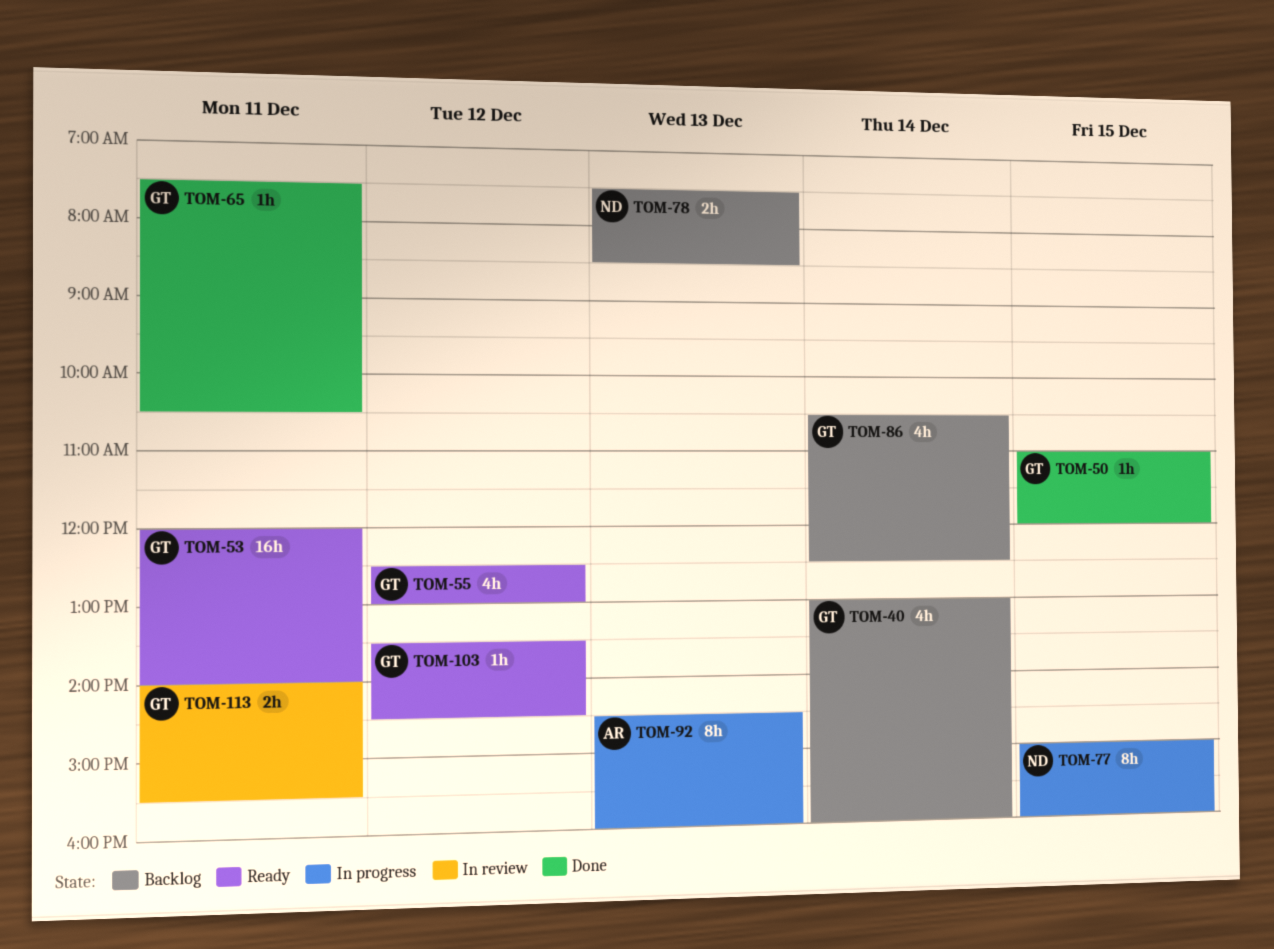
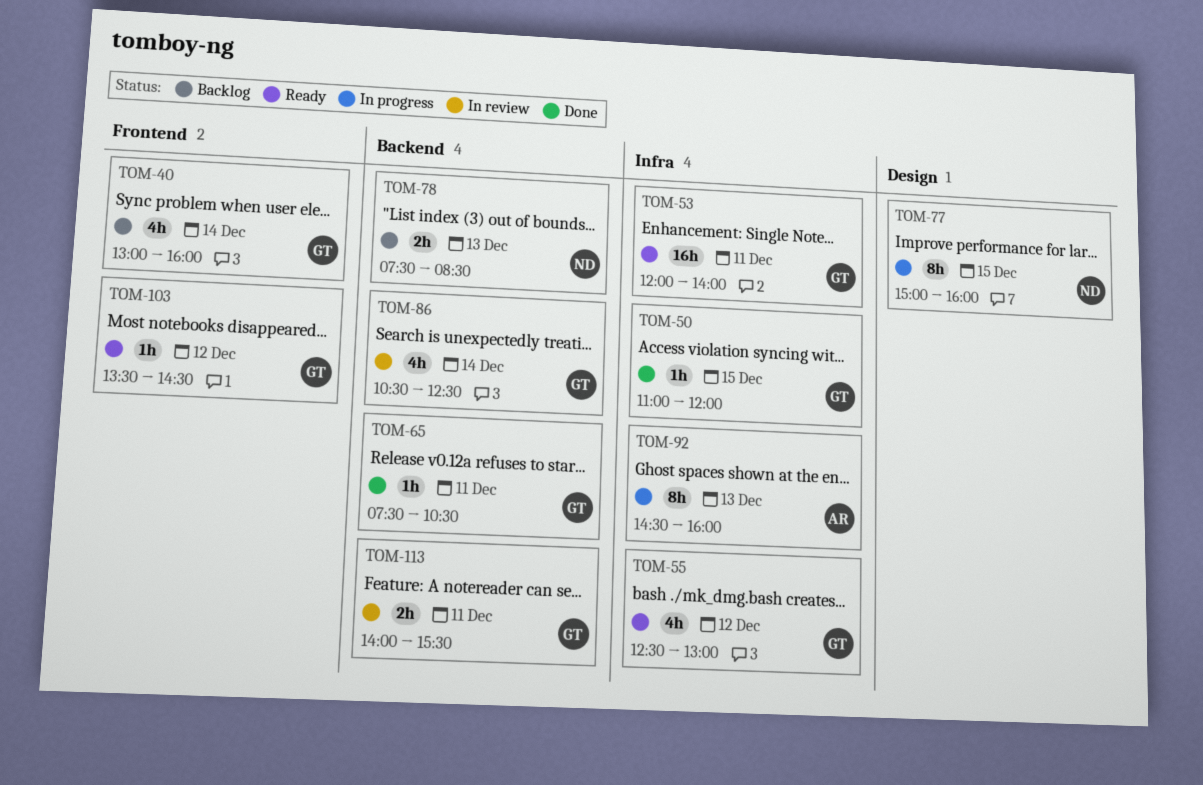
TOM-86, status: Backlog -> In review

